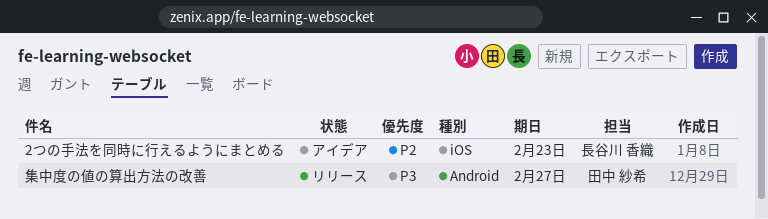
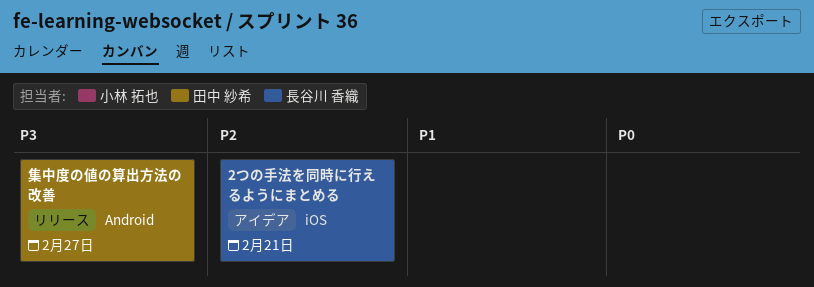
2つの手法を同時に行えるようにまとめる, due: Feb 23 -> Feb 21

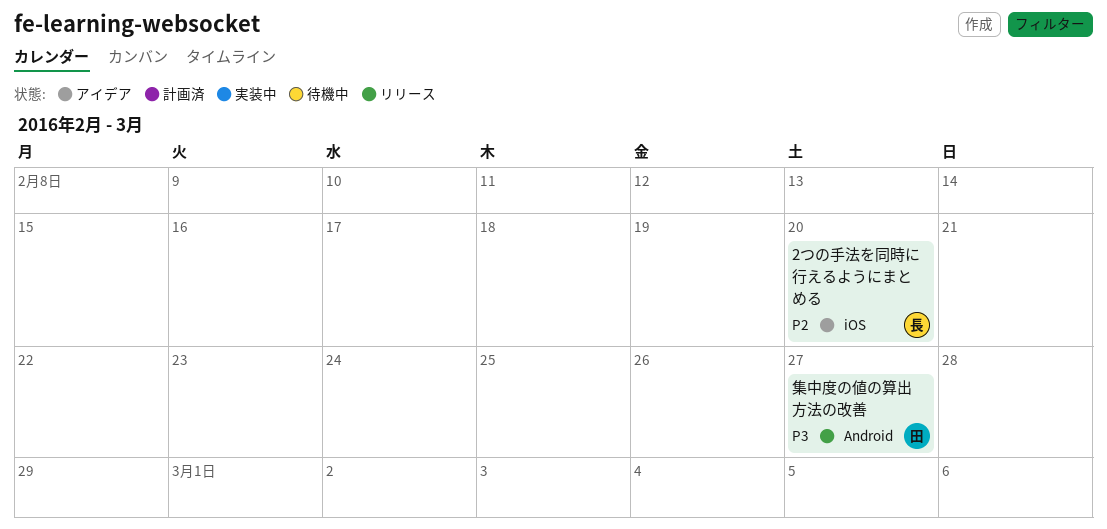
2つの手法を同時に行えるようにまとめる, due: Feb 21 -> Feb 20

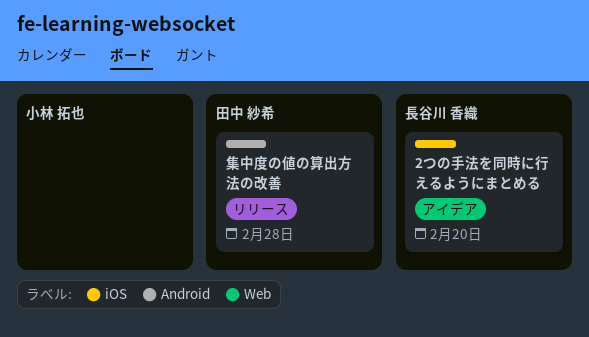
集中度の値の算出方法の改善, due: Feb 27 -> Feb 28

